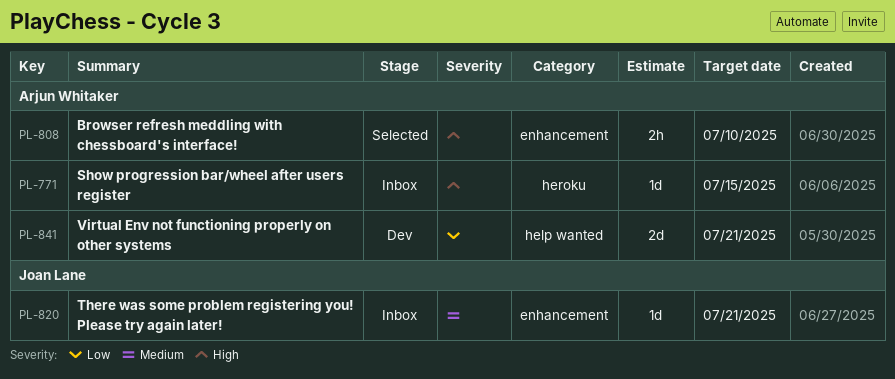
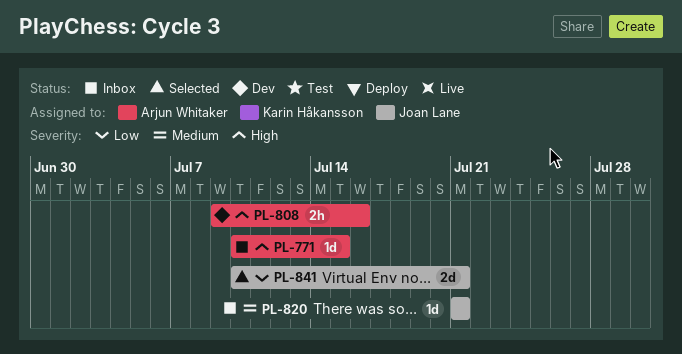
PL-808, status: Selected -> Dev
PL-808, due: Jul 10 -> Jul 16
PL-841, status: Dev -> Selected
PL-841, owner: Arjun Whitaker -> Joan Lane

